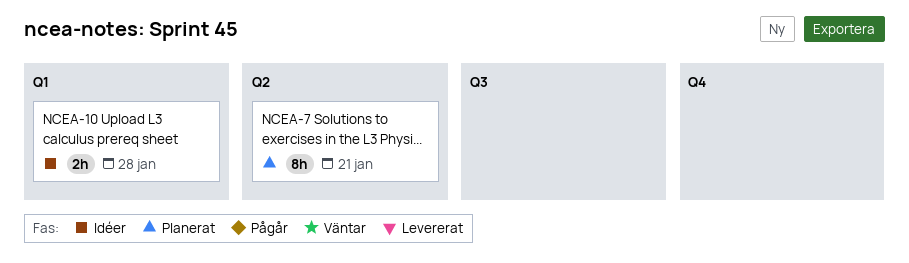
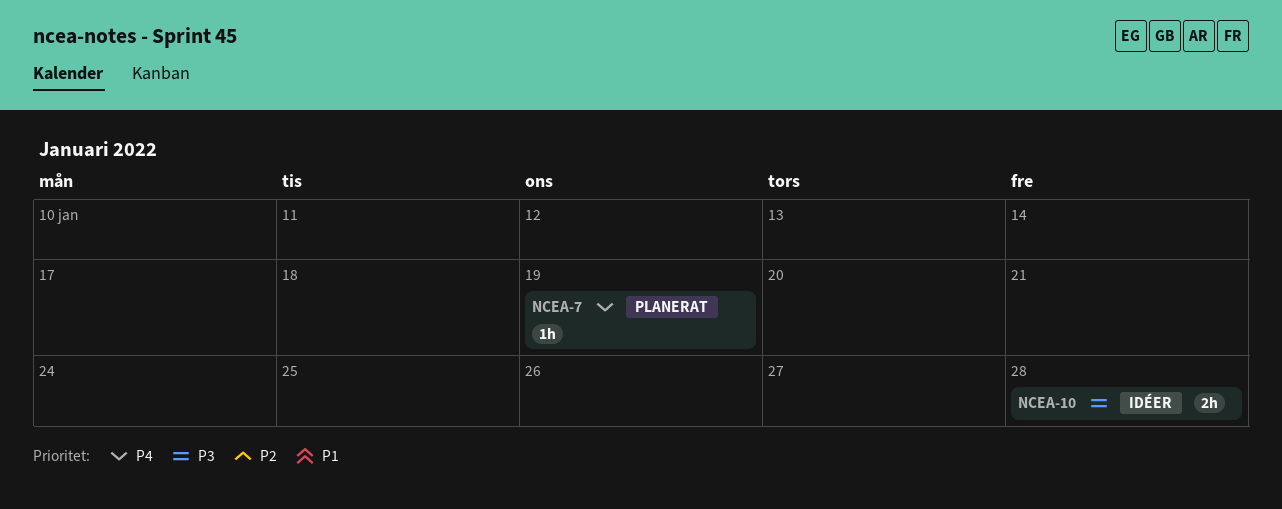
NCEA-7, estimate: 8h -> 1h
NCEA-7, due: Jan 21 -> Jan 19

